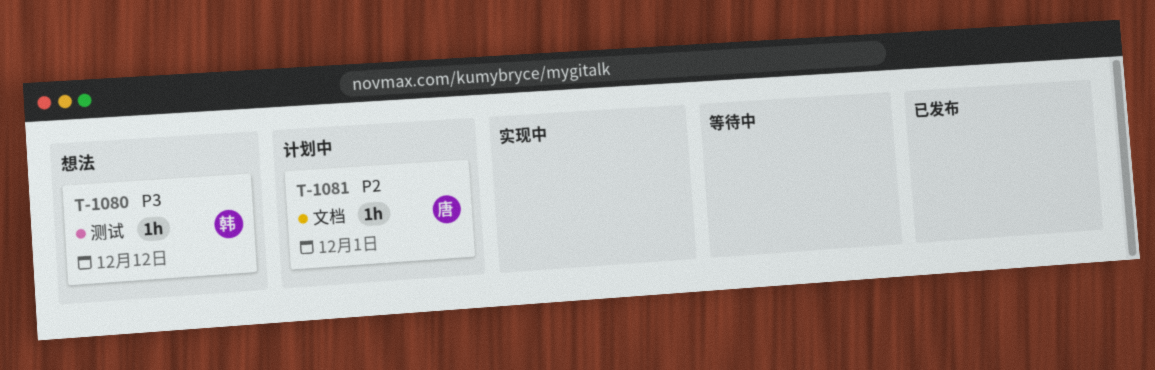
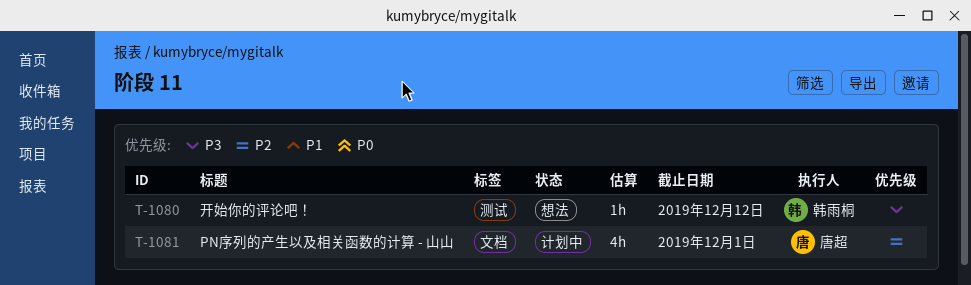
T-1081, estimate: 1h -> 4h

